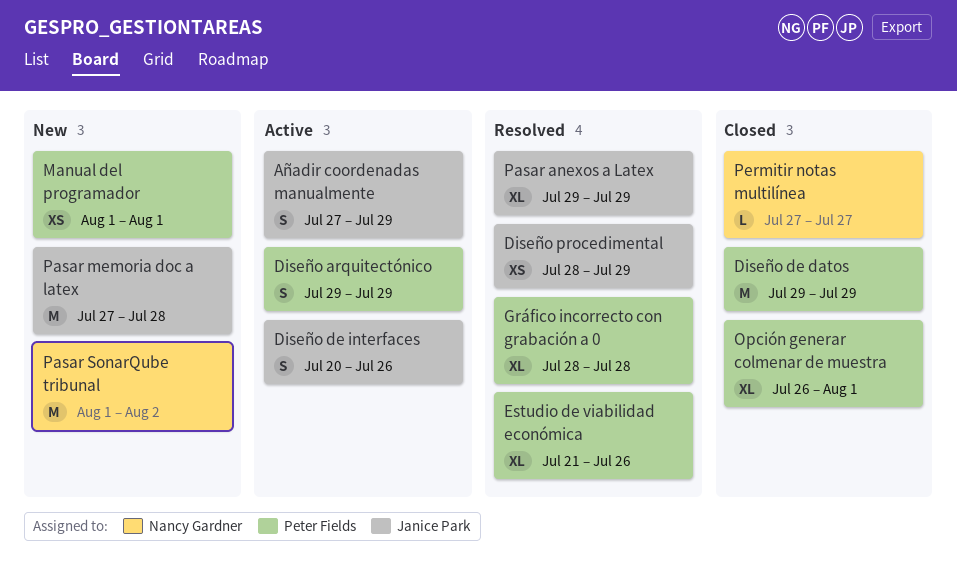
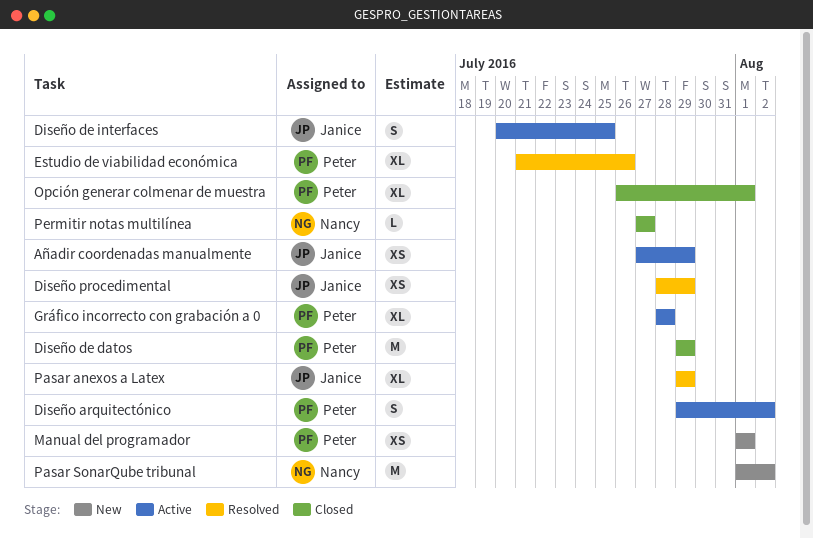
Añadir coordenadas manualmente, estimate: S -> XS
Diseño arquitectónico, due: Jul 29 -> Aug 2
Diseño de interfaces, due: Jul 26 -> Jul 25
Gráfico incorrecto con grabación a 0, status: Resolved -> Active
Pasar memoria doc a latex: present -> none

